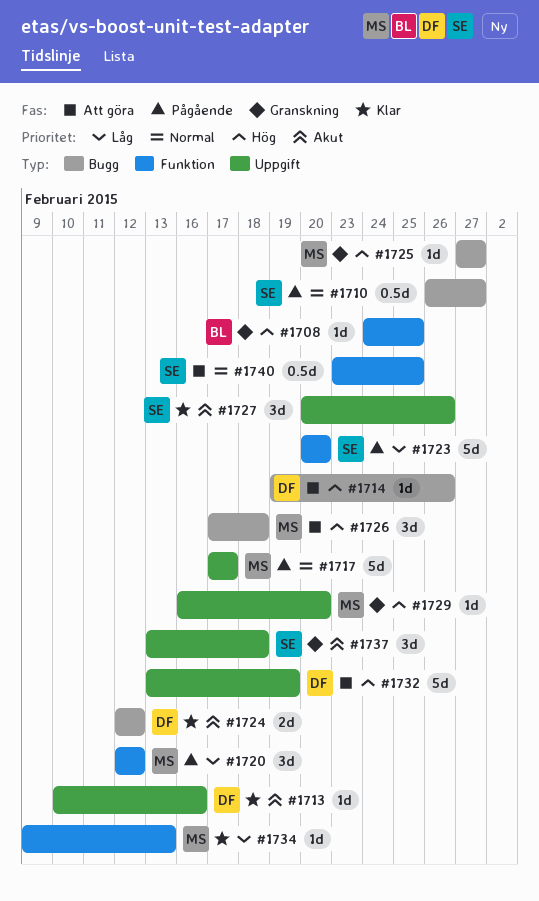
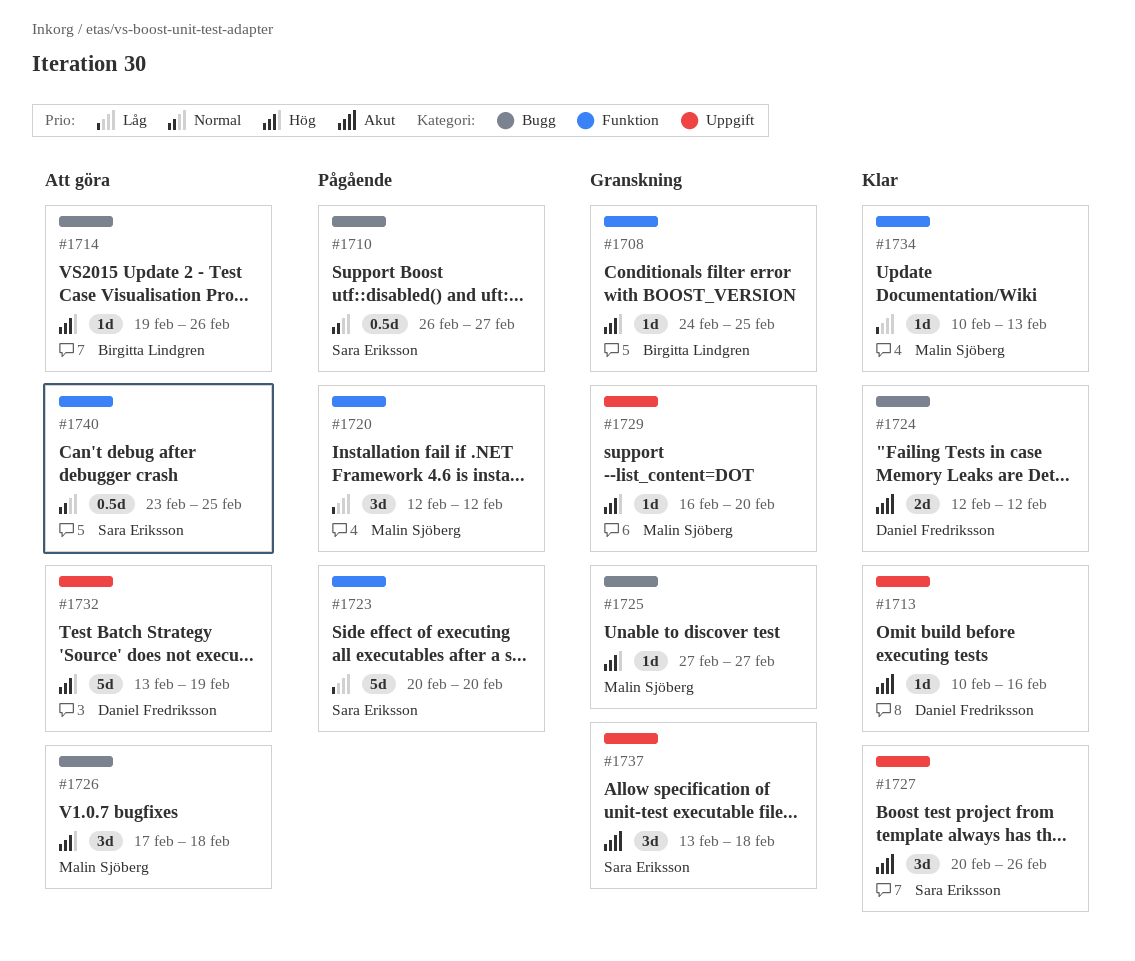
#1714, owner: Daniel Fredriksson -> Birgitta Lindgren
#1717: present -> none
#1734, start: Feb 9 -> Feb 10

